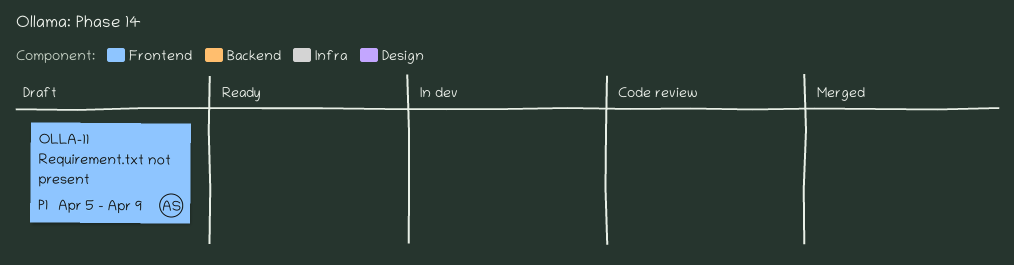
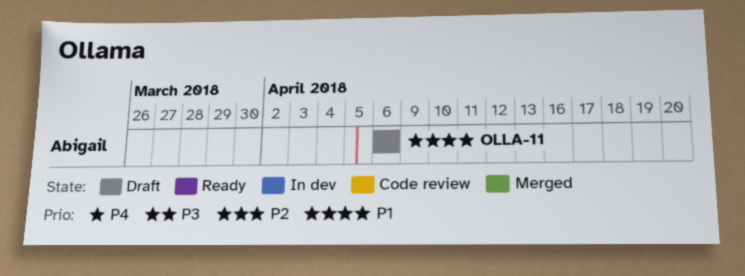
OLLA-11, start: Apr 5 -> Apr 6
OLLA-11, due: Apr 9 -> Apr 6

